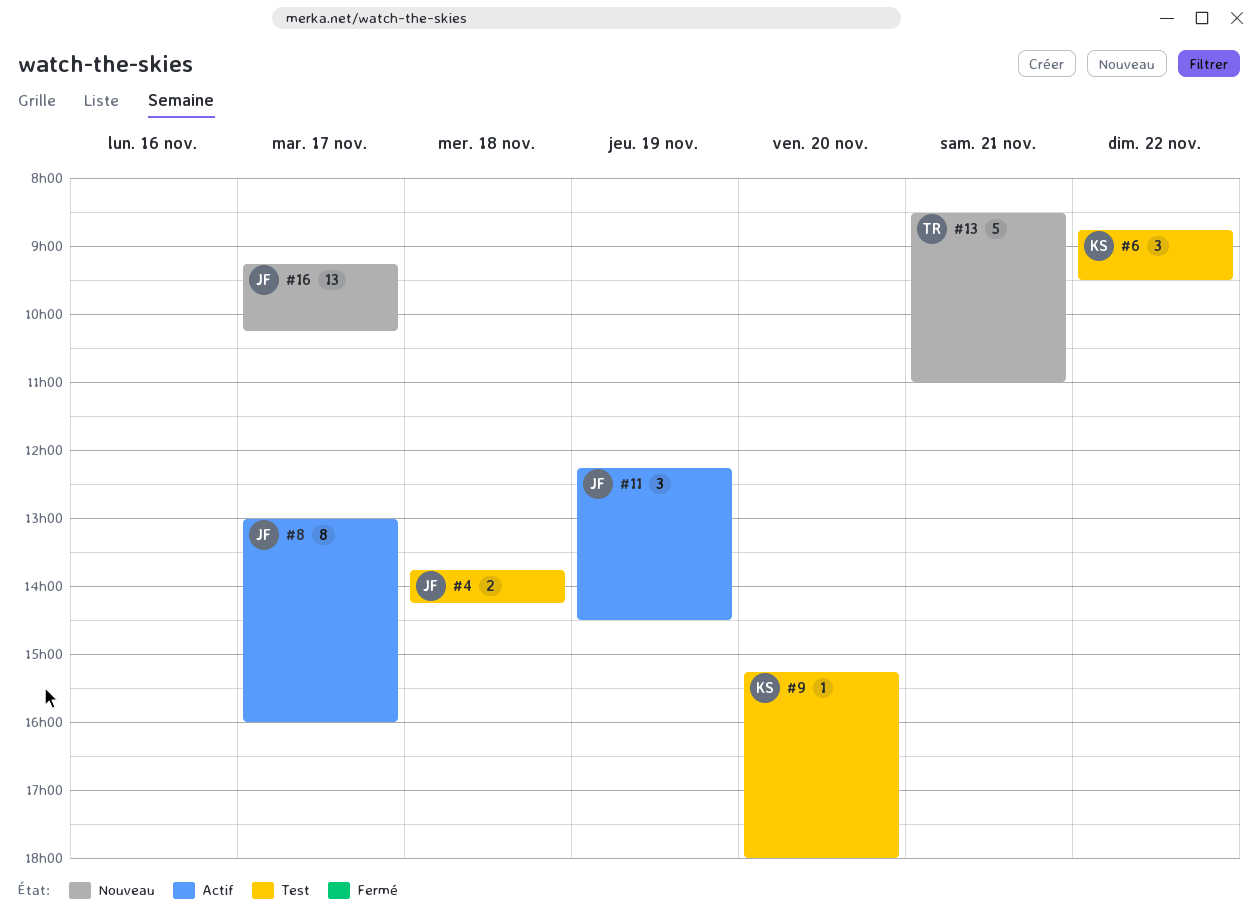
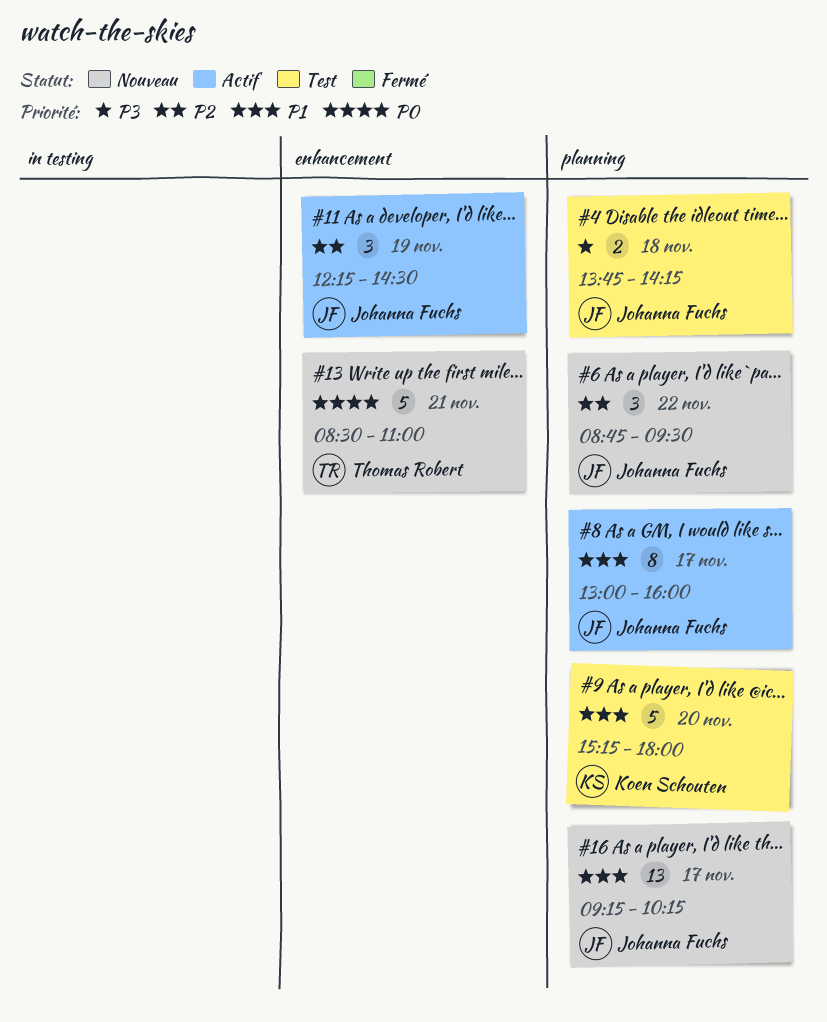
#6, status: Test -> Nouveau
#6, owner: Koen Schouten -> Johanna Fuchs
#9, estimate: 1 -> 5

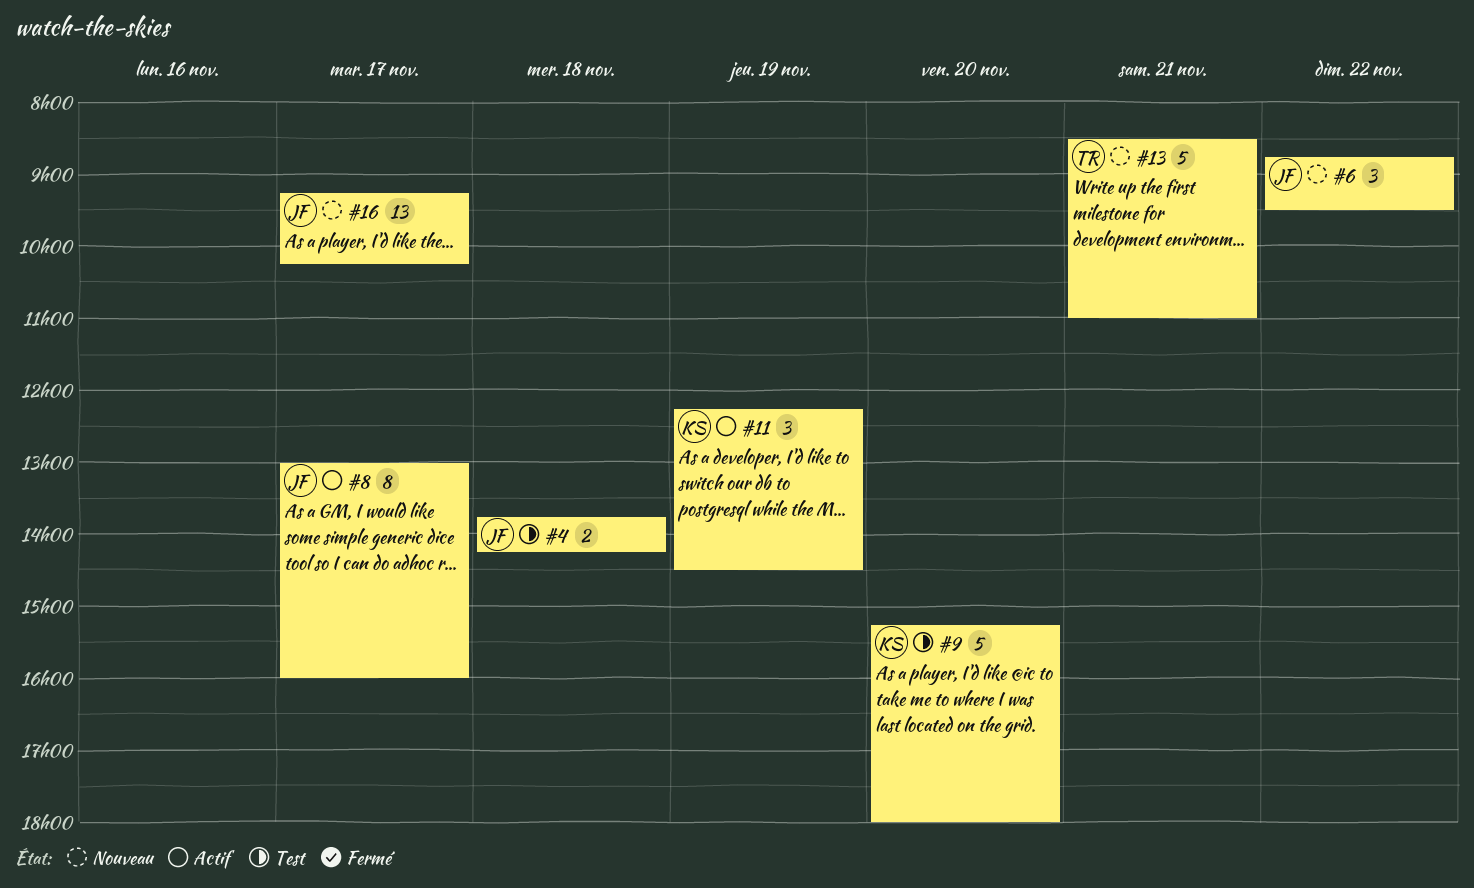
#11, owner: Johanna Fuchs -> Koen Schouten

